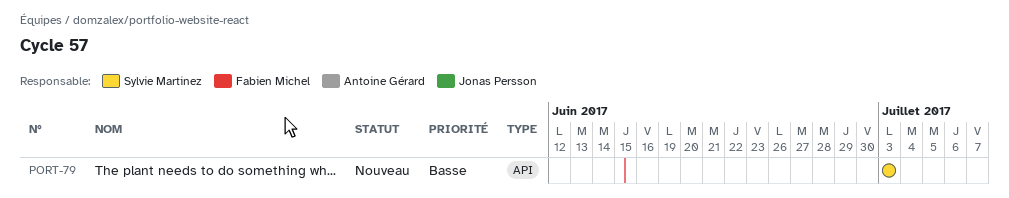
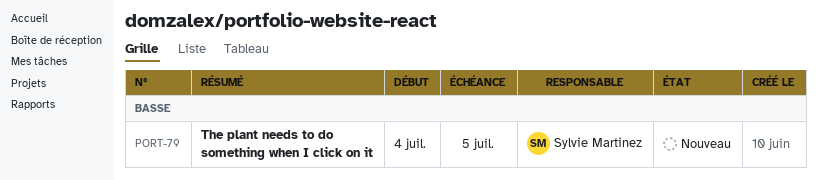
PORT-79, start: Jul 3 -> Jul 4
PORT-79, due: Jul 3 -> Jul 5

